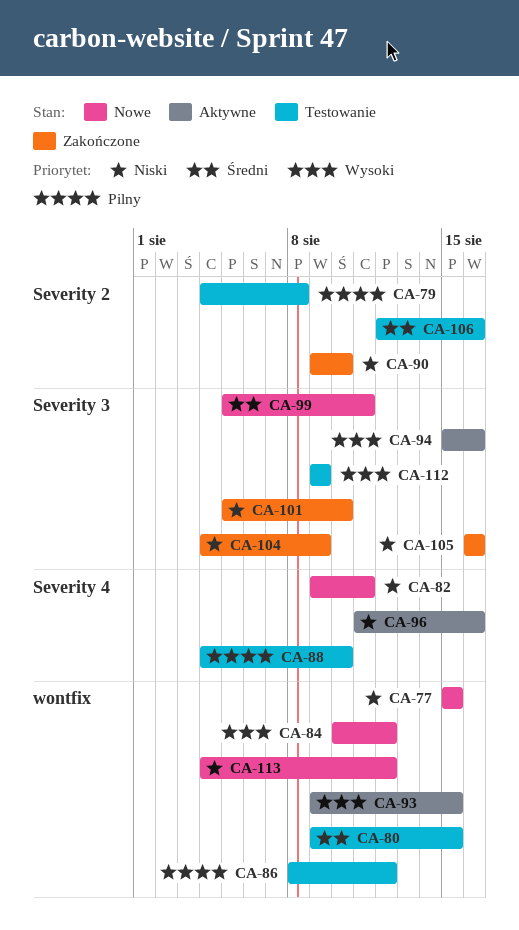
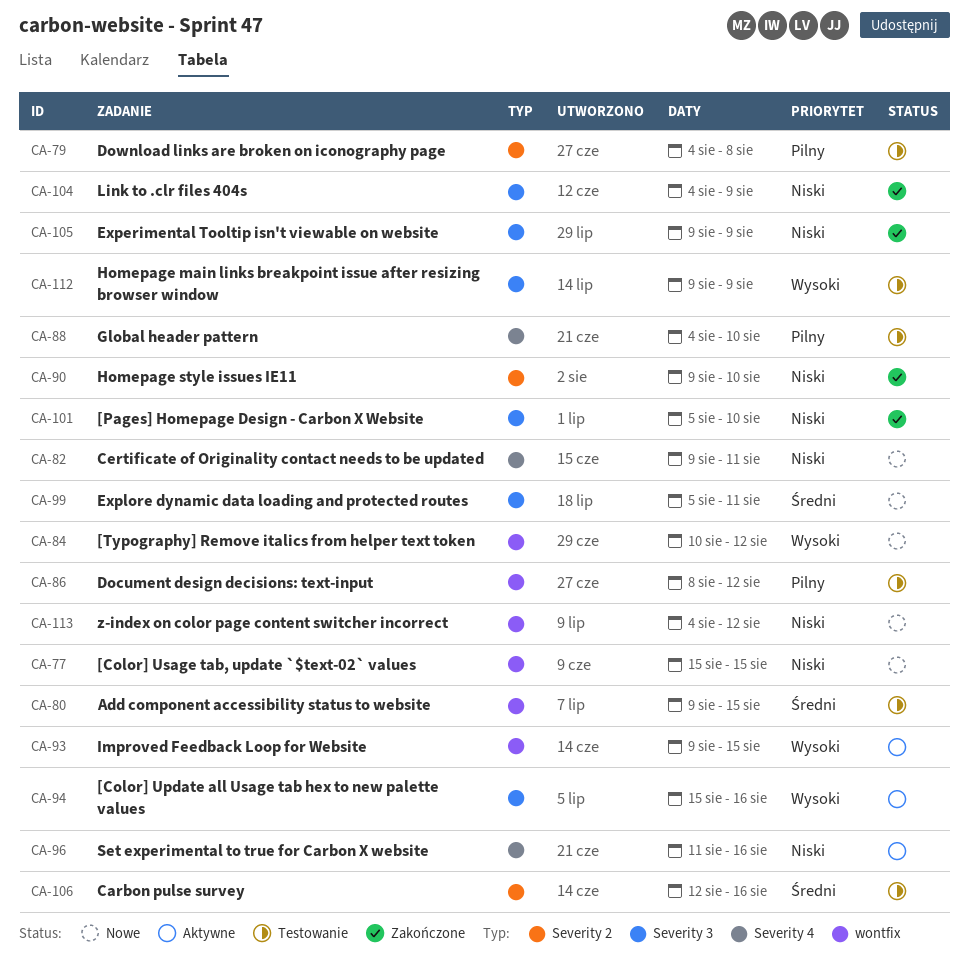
CA-105, start: Aug 16 -> Aug 9
CA-105, due: Aug 16 -> Aug 9

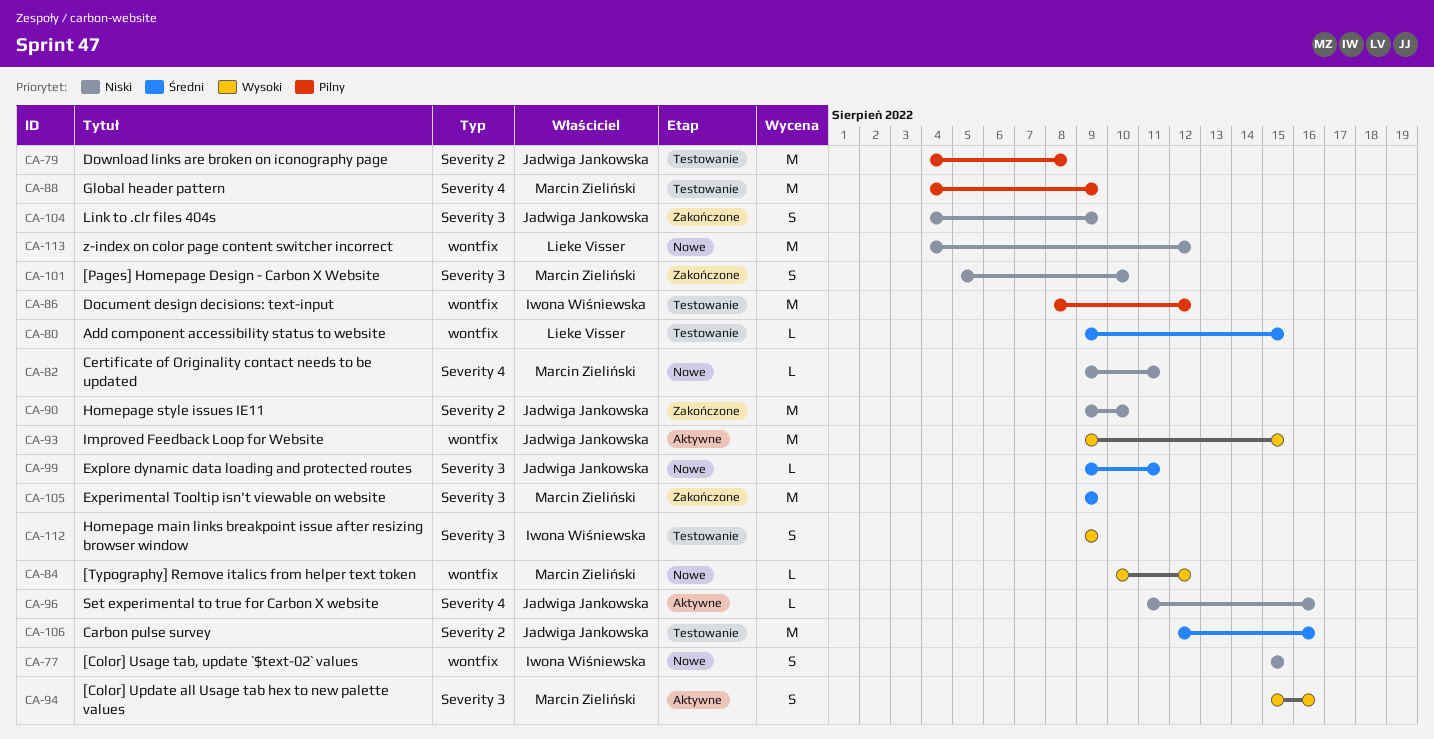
CA-88, due: Aug 10 -> Aug 9
CA-99, start: Aug 5 -> Aug 9
CA-105, priority: Niski -> Średni

